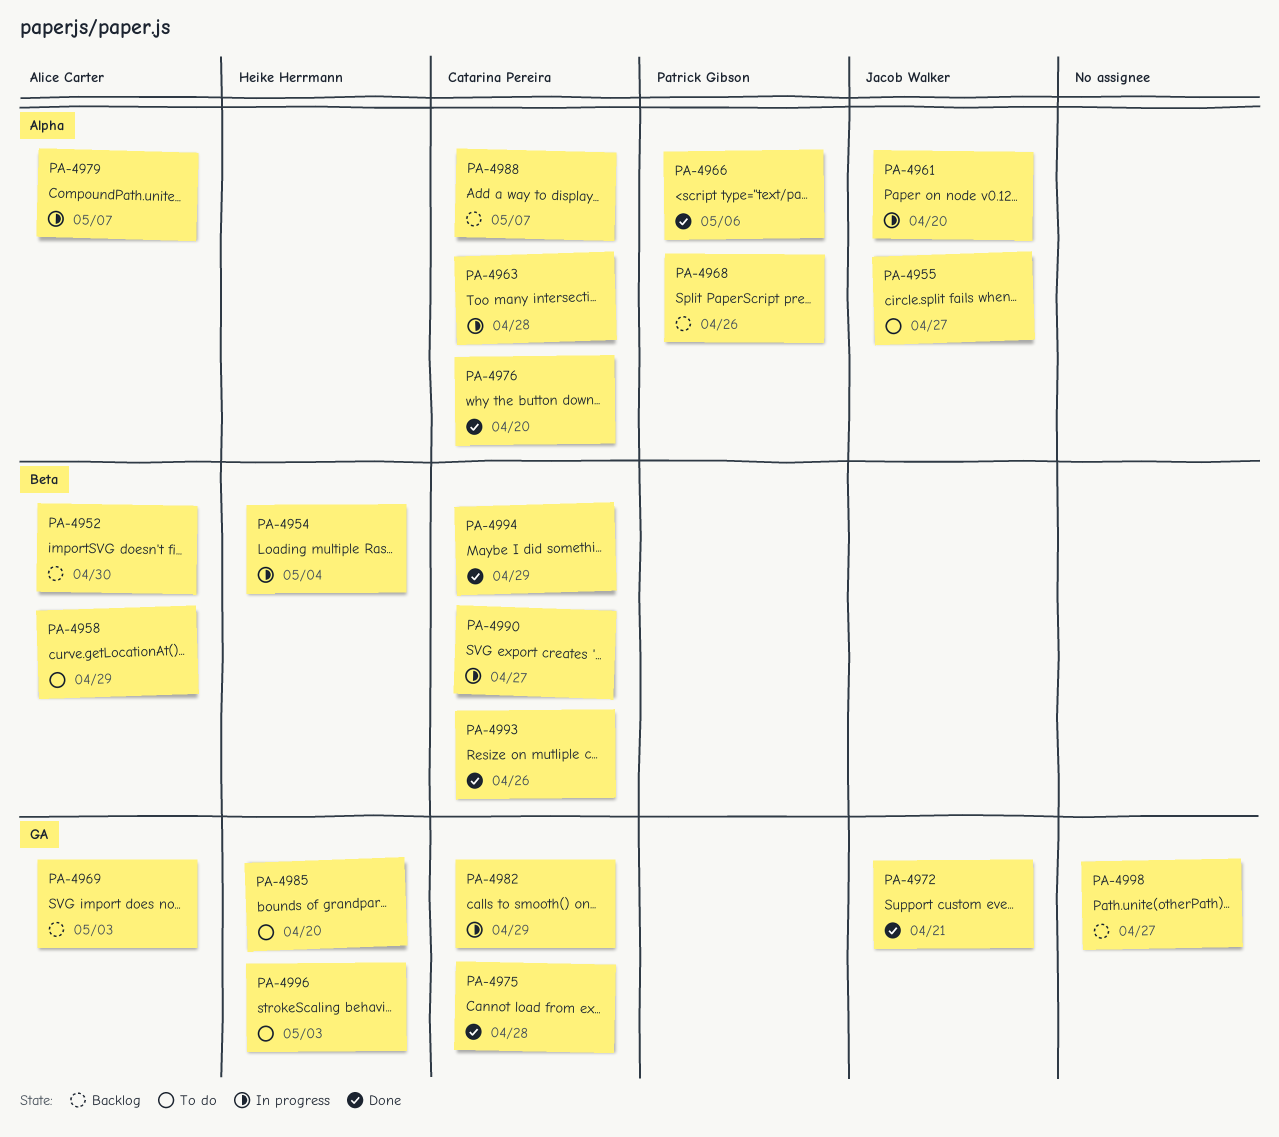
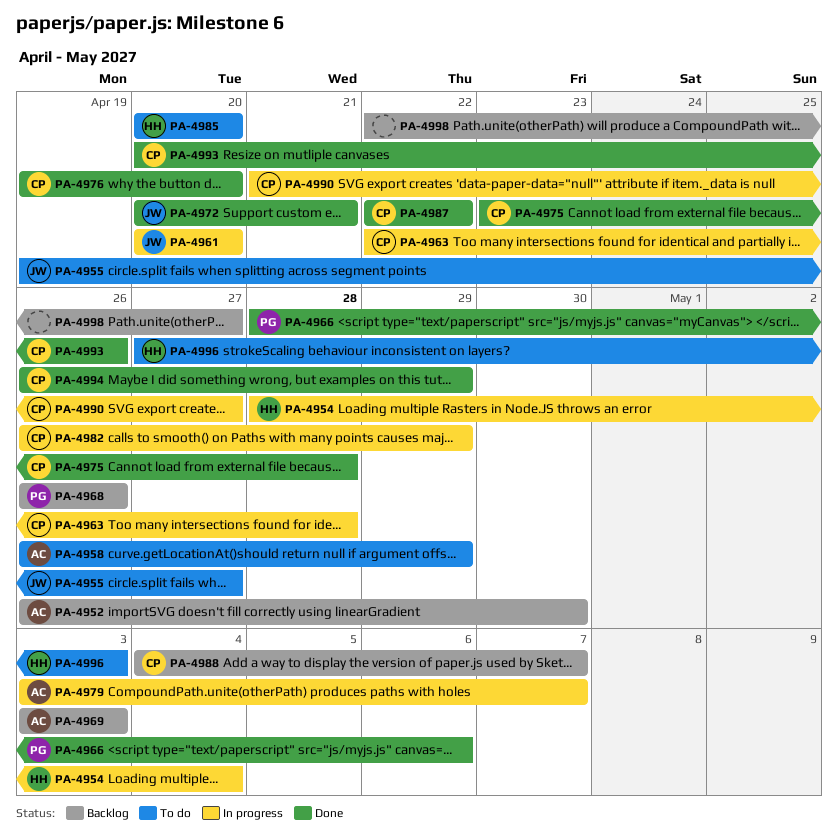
PA-4987: none -> present

